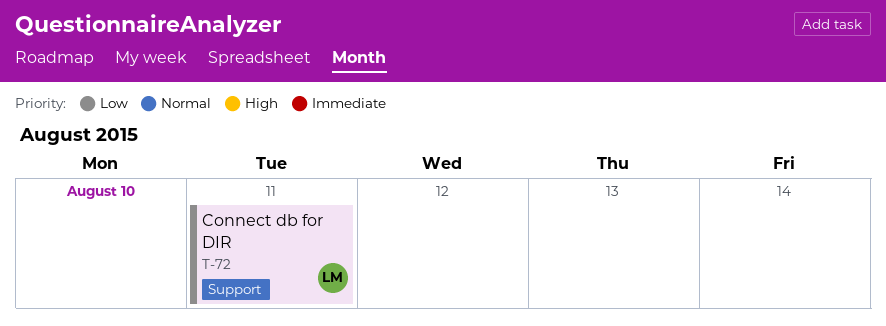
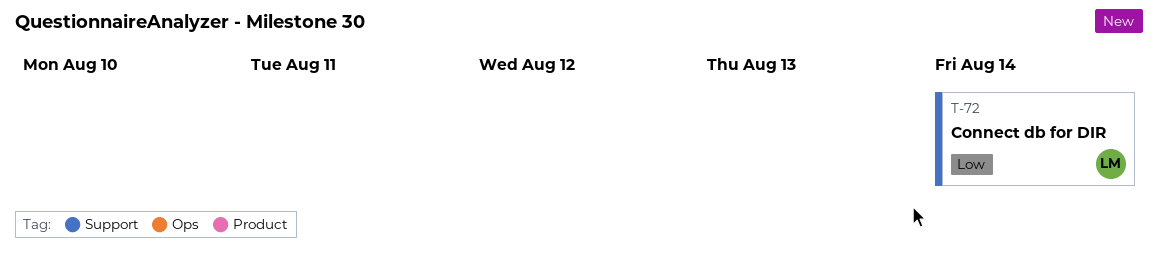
T-72, due: Aug 11 -> Aug 14

